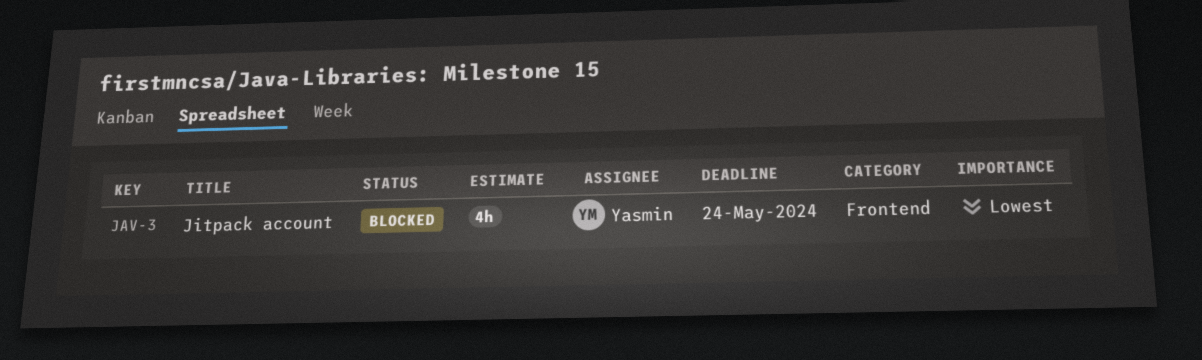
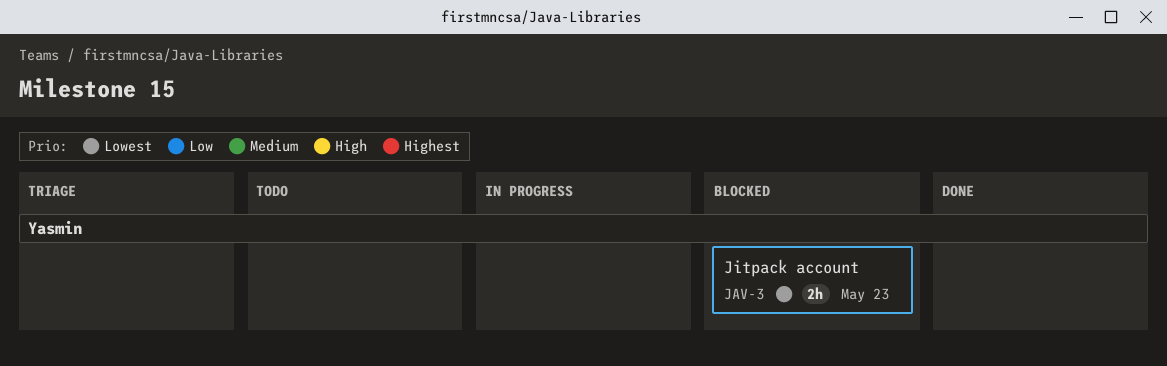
JAV-3, estimate: 4h -> 2h
JAV-3, due: May 24 -> May 23

